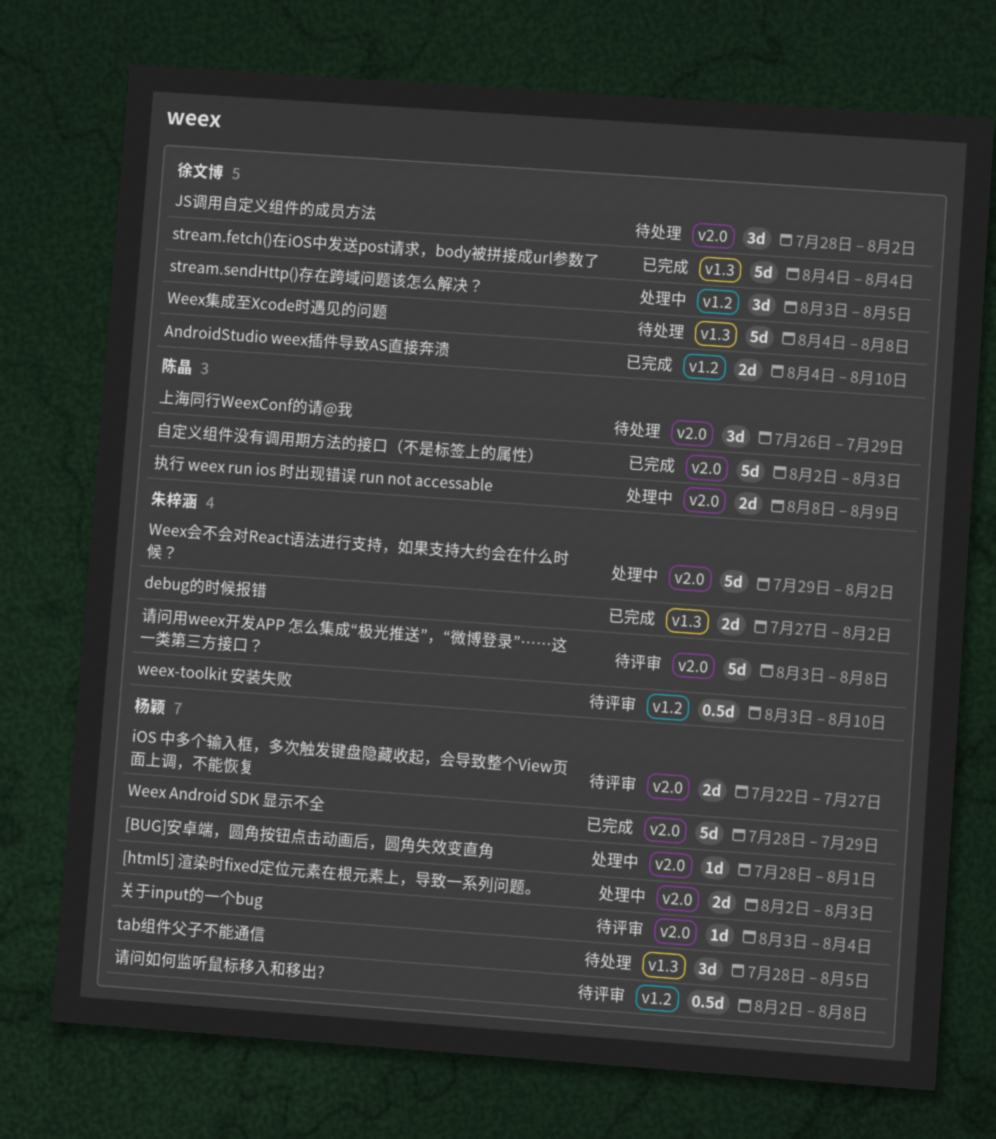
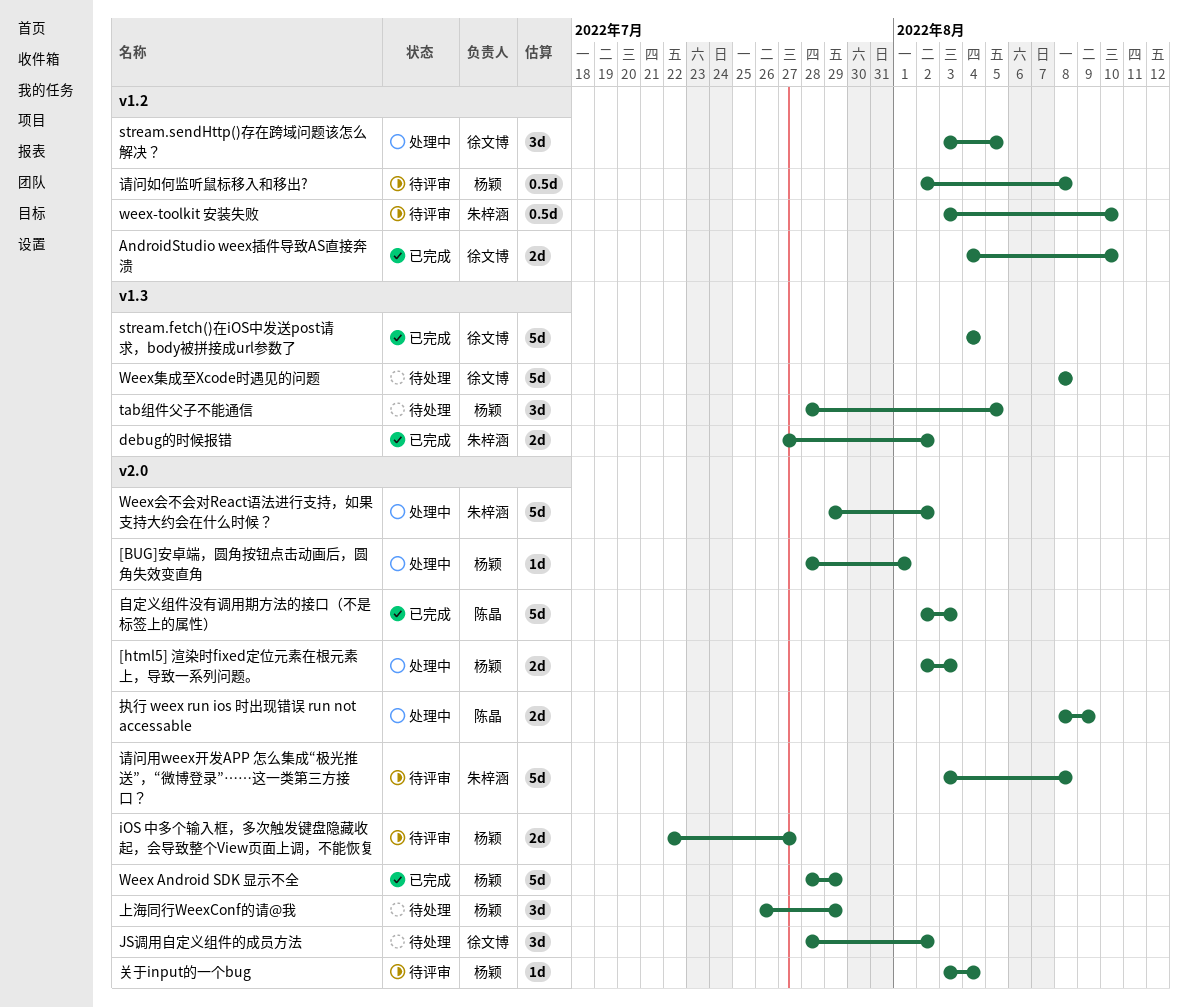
Weex集成至Xcode时遇见的问题, start: Aug 4 -> Aug 8
上海同行WeexConf的请@我, owner: 陈晶 -> 杨颖

